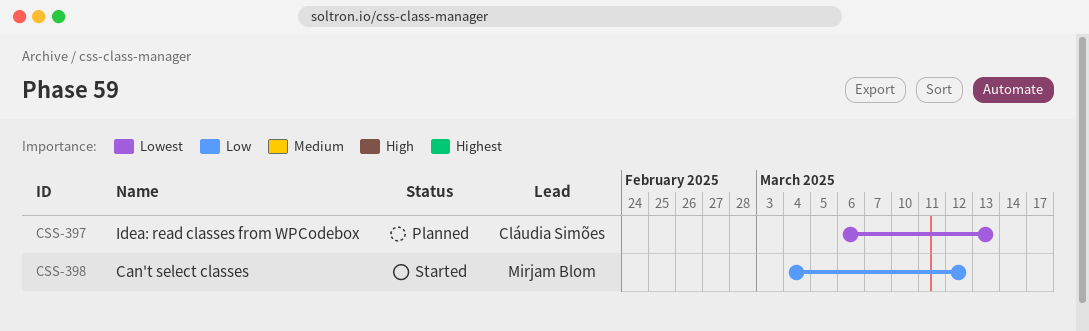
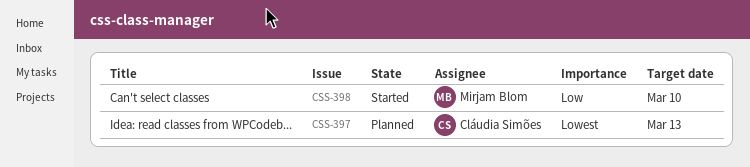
CSS-398, due: Mar 12 -> Mar 10

